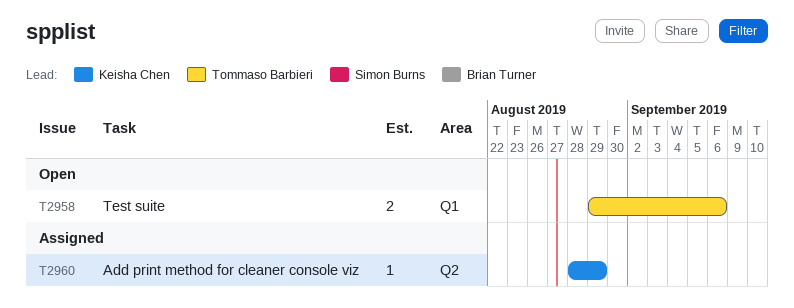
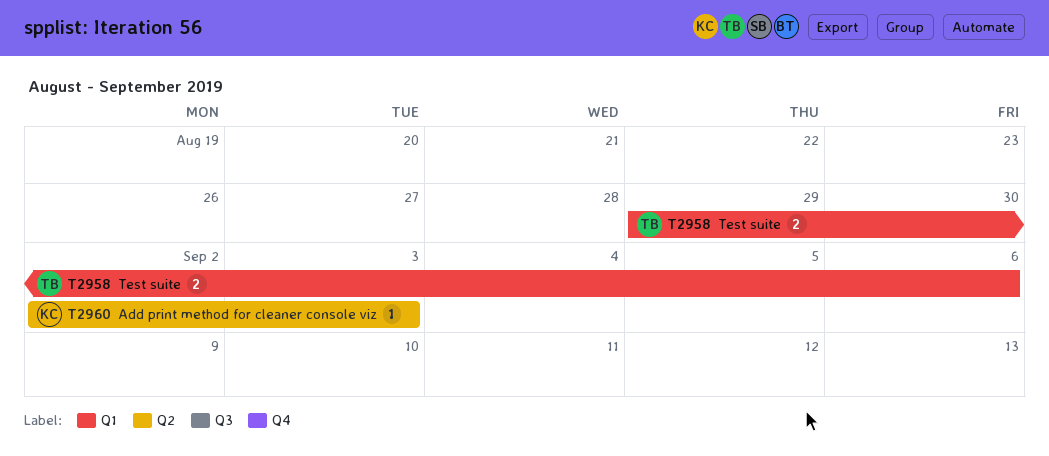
T2960, start: Aug 28 -> Sep 2
T2960, due: Aug 29 -> Sep 3

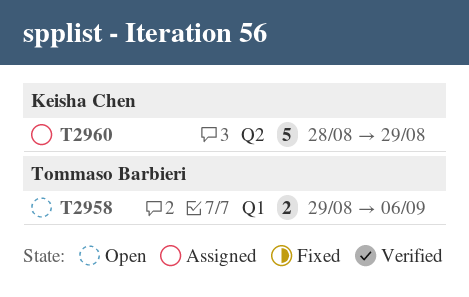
T2960, estimate: 1 -> 5
T2960, start: Sep 2 -> Aug 28
T2960, due: Sep 3 -> Aug 29

